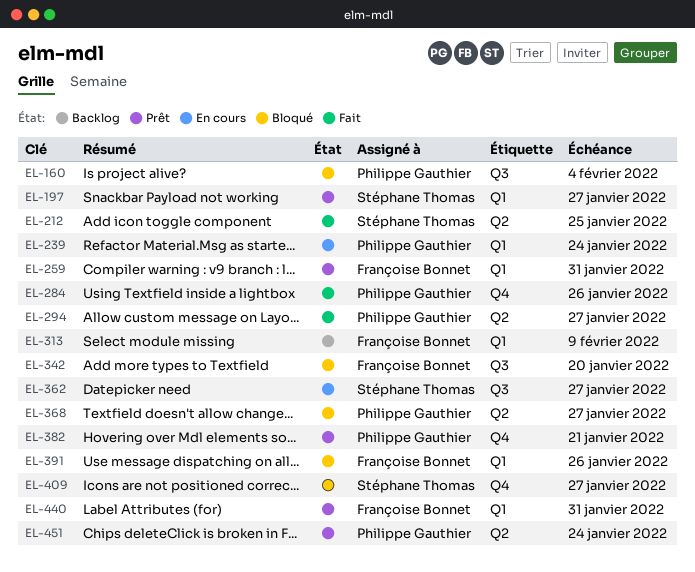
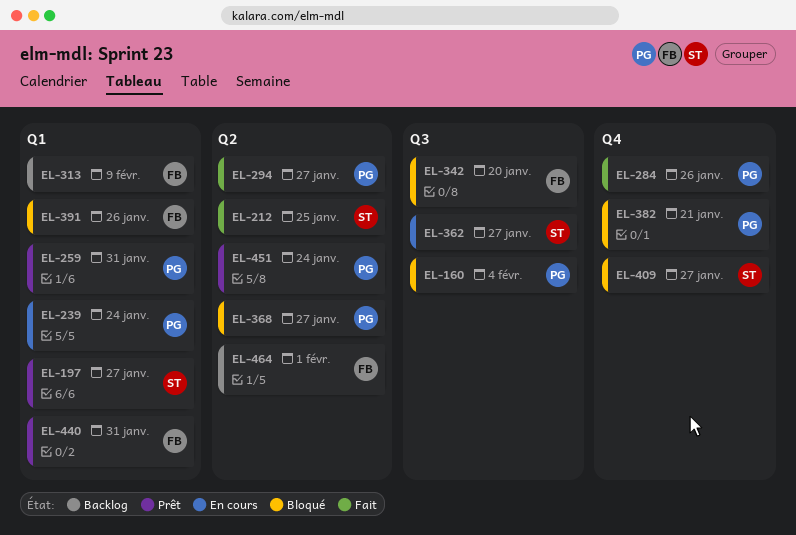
EL-259, owner: Françoise Bonnet -> Philippe Gauthier
EL-382, status: Prêt -> Bloqué
EL-464: none -> present

